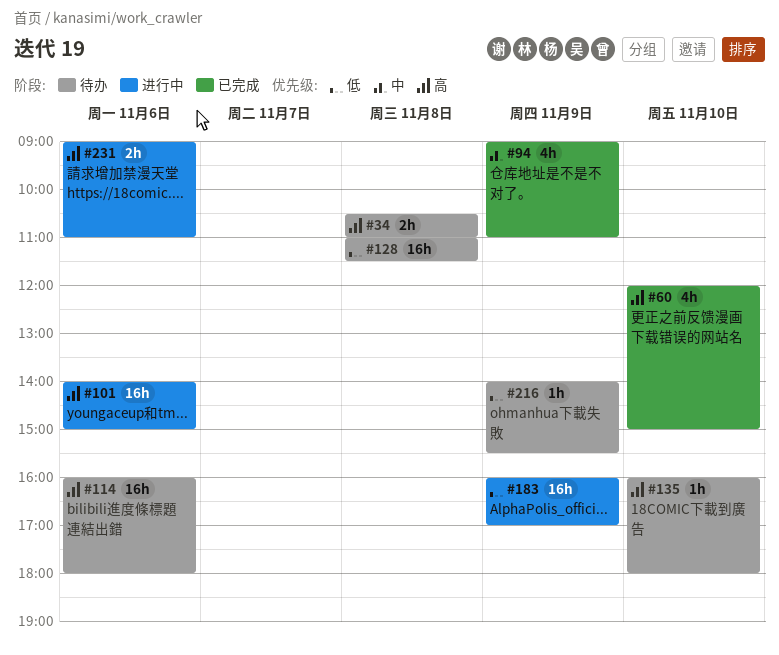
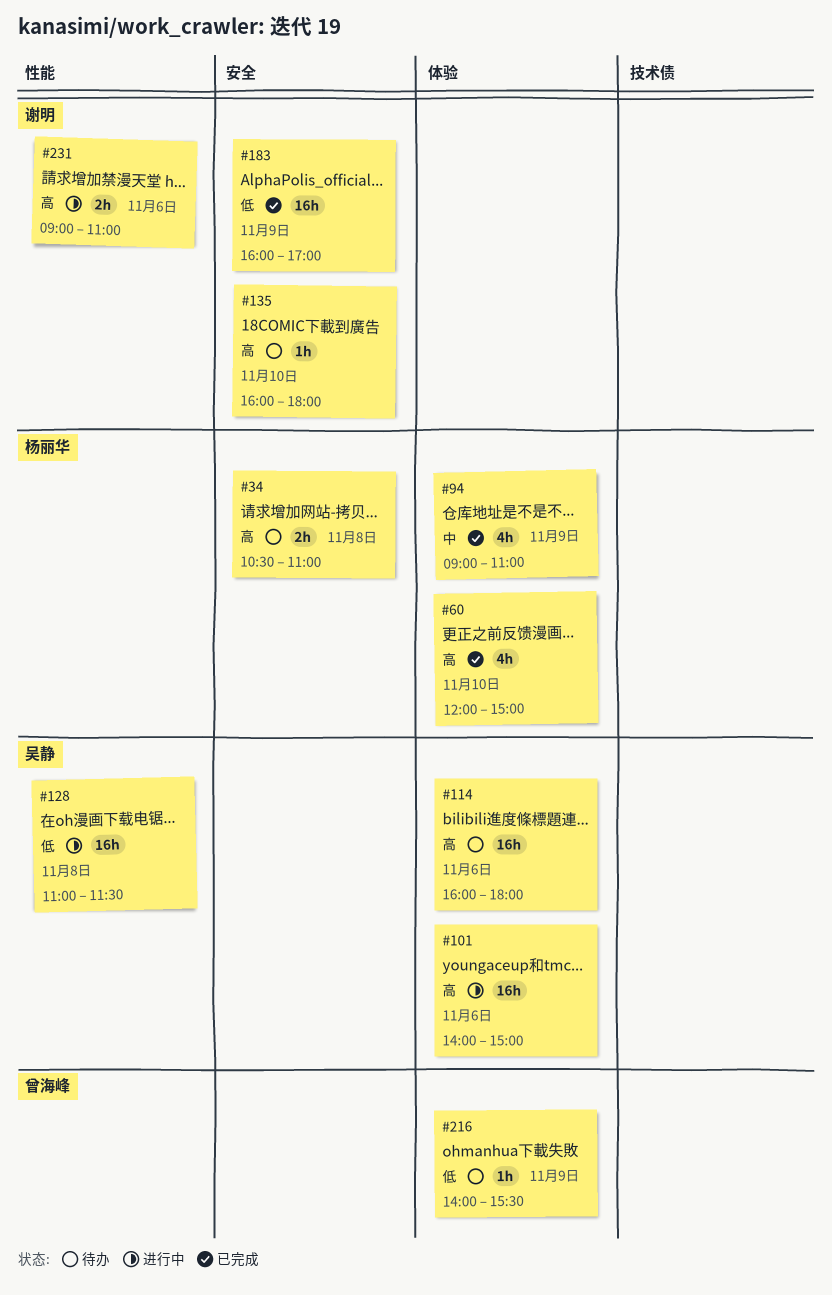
#128, status: 待办 -> 进行中
#183, status: 进行中 -> 已完成

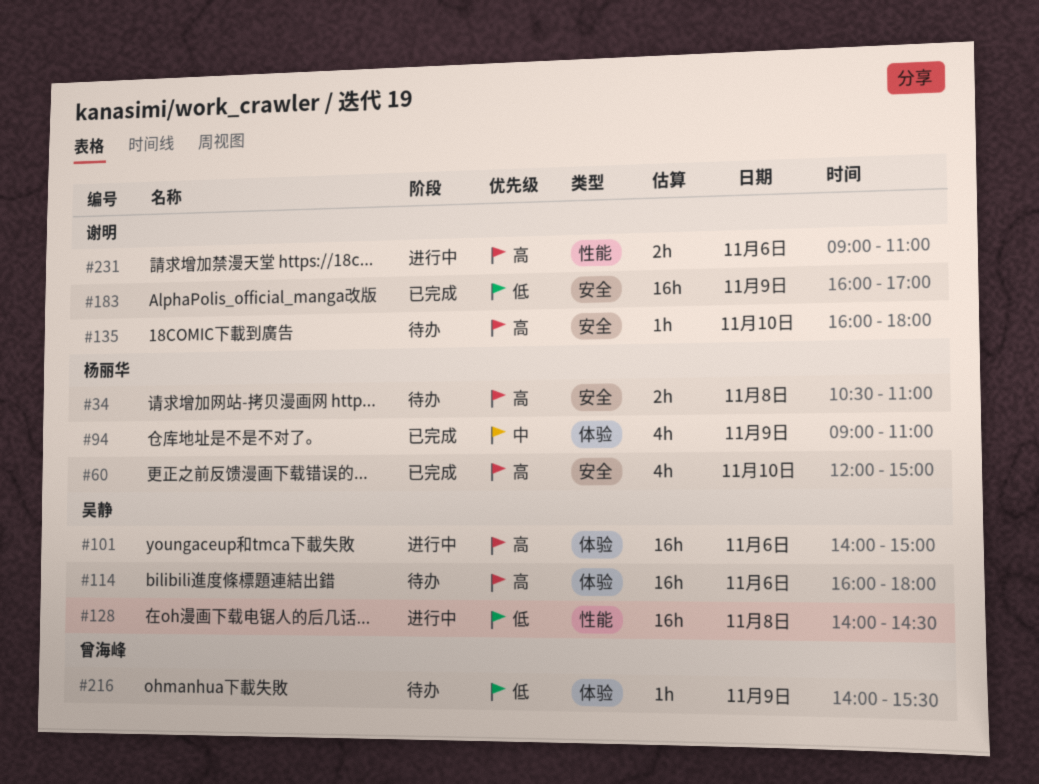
#60, label: 体验 -> 安全
#128, begins: 11:00 -> 14:00
#128, ends: 11:30 -> 14:30

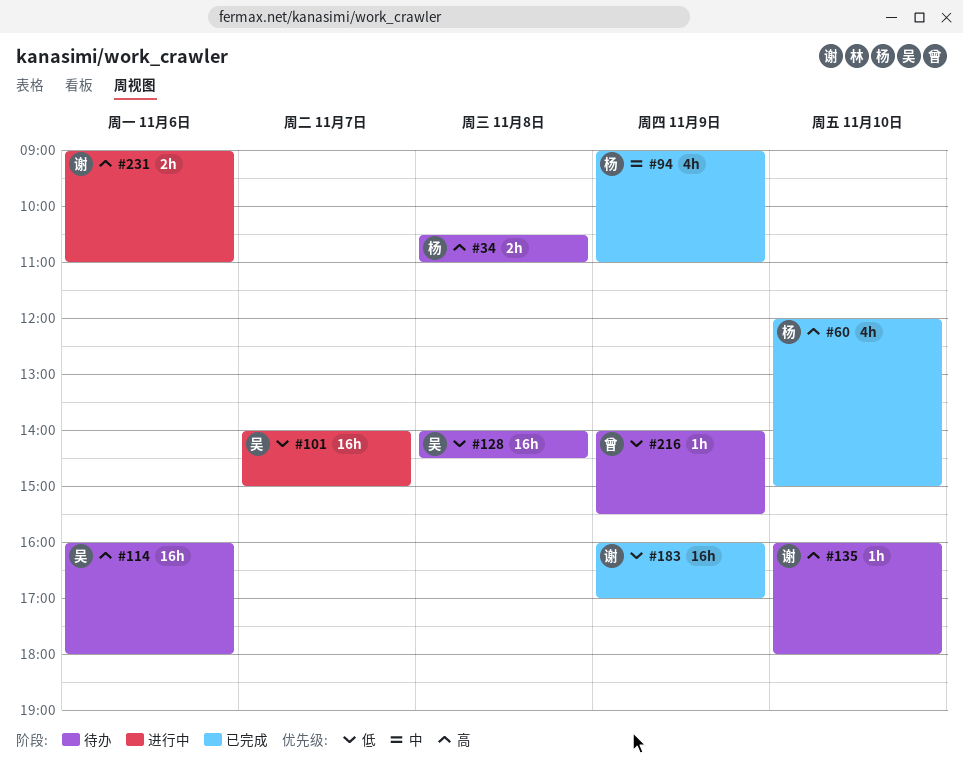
#101, priority: 高 -> 低
#101, day: Nov 6 -> Nov 7
#128, status: 进行中 -> 待办

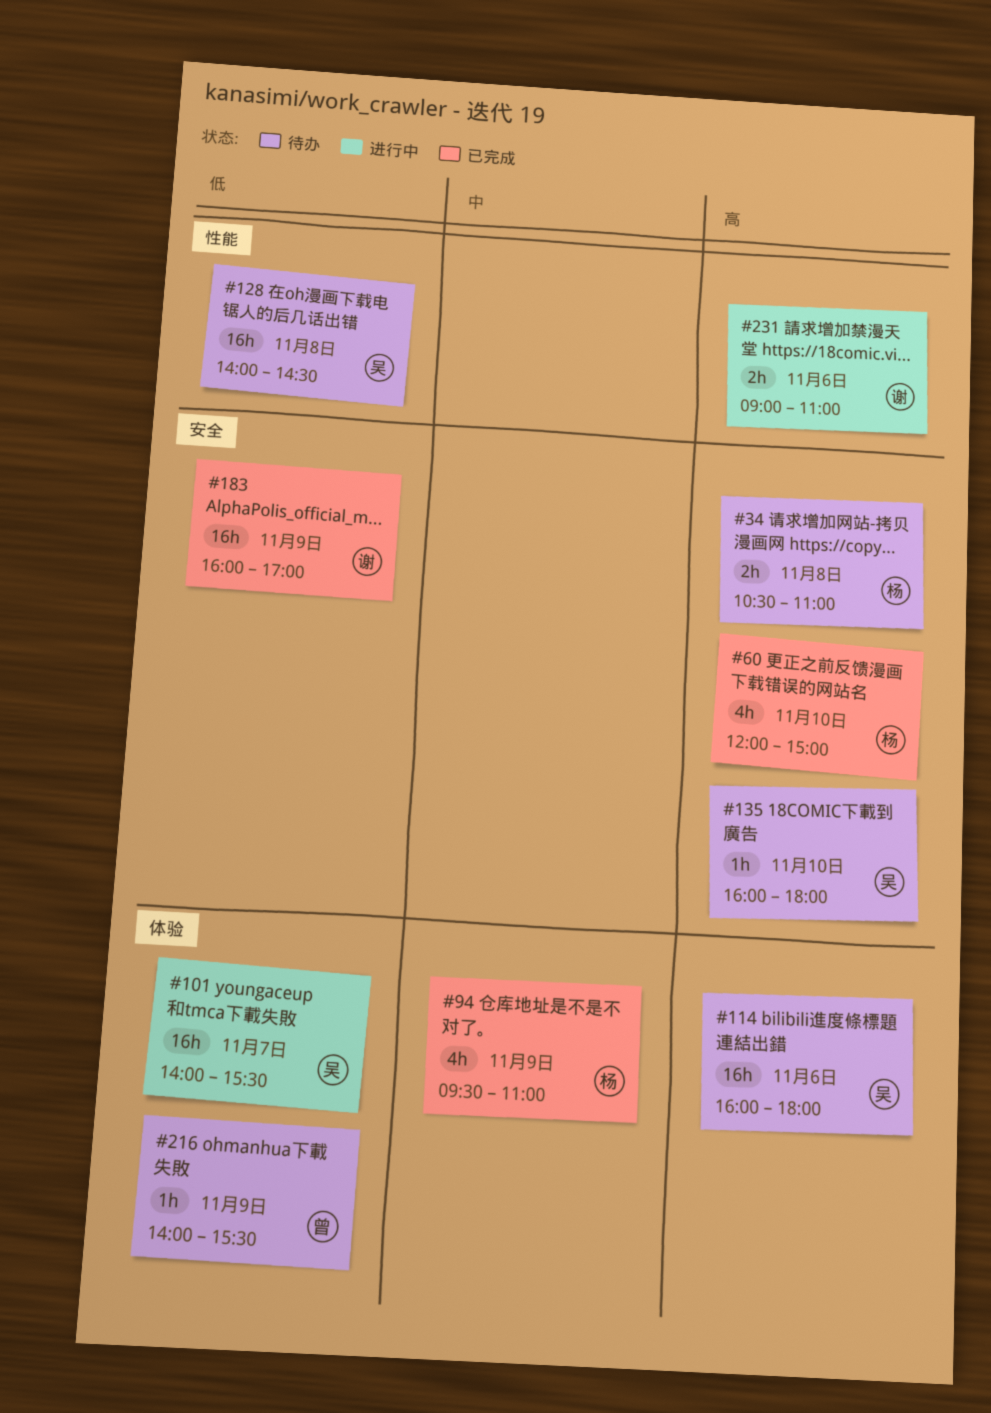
#94, begins: 09:00 -> 09:30
#101, ends: 15:00 -> 15:30
#135, owner: 谢 -> 吴

